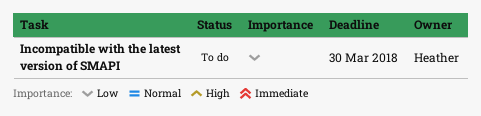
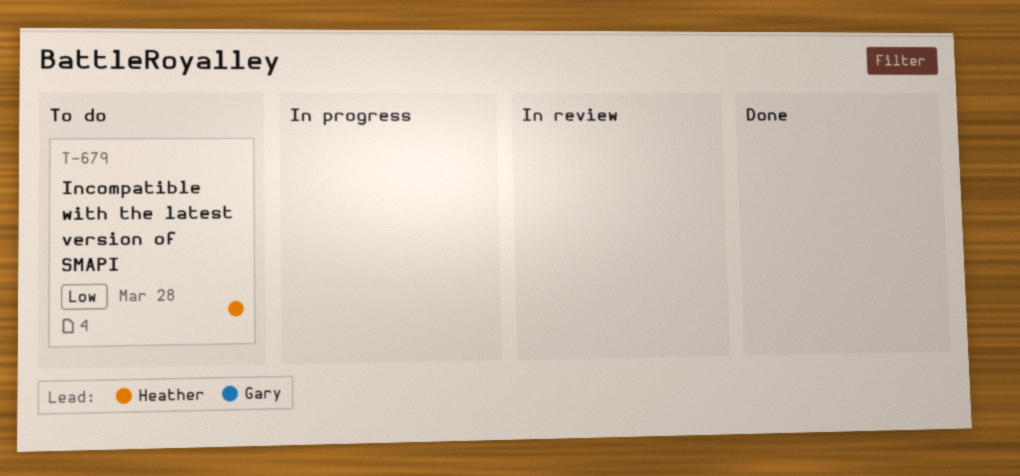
Incompatible with the latest version of SMAPI, due: Mar 30 -> Mar 28

